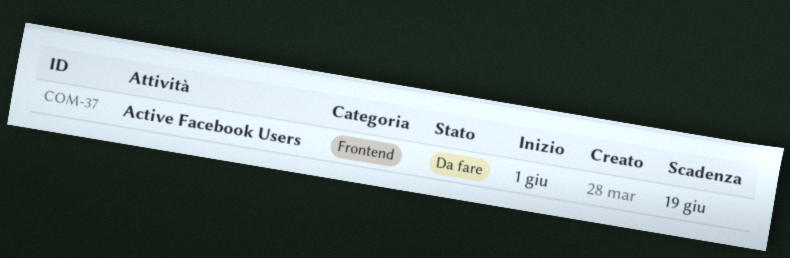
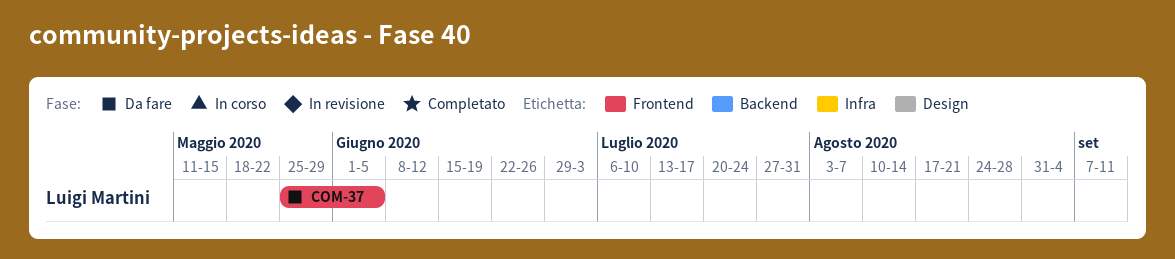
COM-37, start: Jun 1 -> May 25
COM-37, due: Jun 19 -> Jun 5

